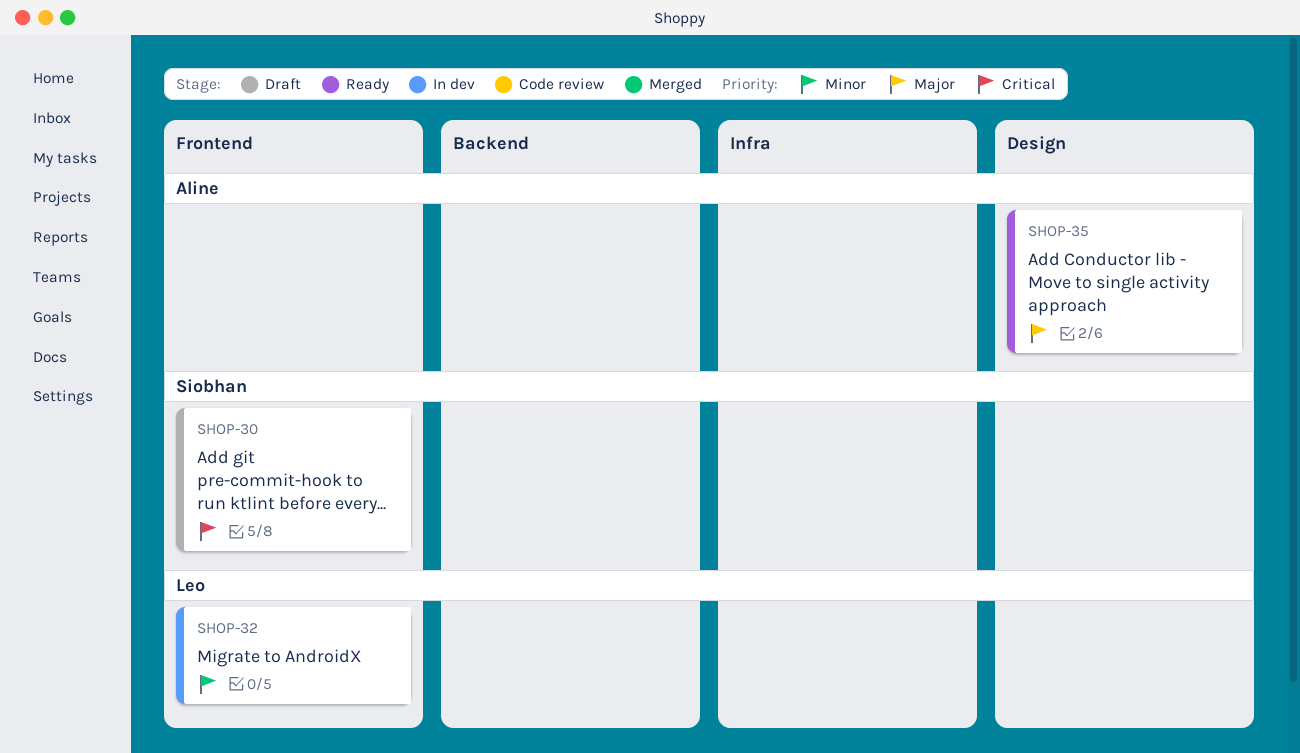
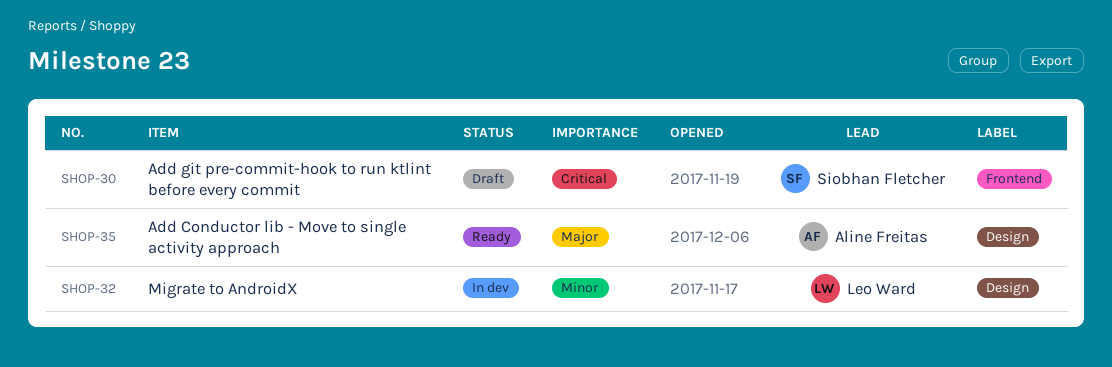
SHOP-32, label: Frontend -> Design

